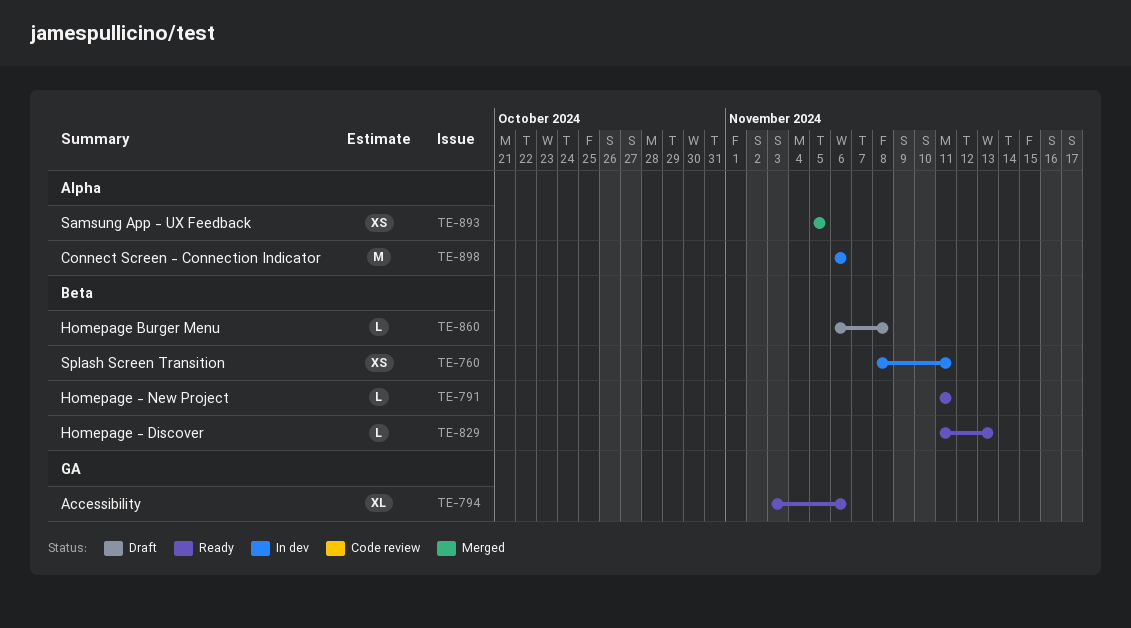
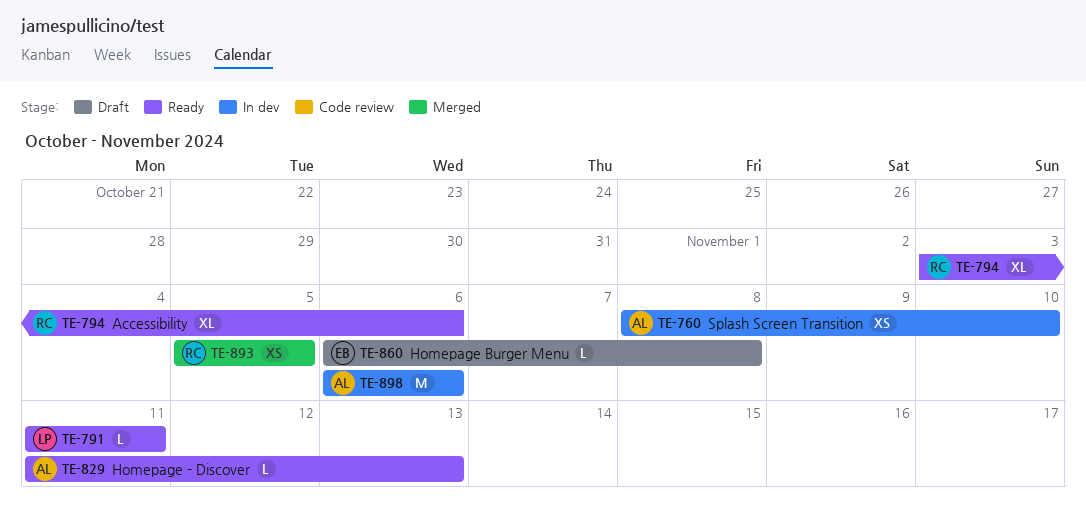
TE-760, due: Nov 11 -> Nov 10

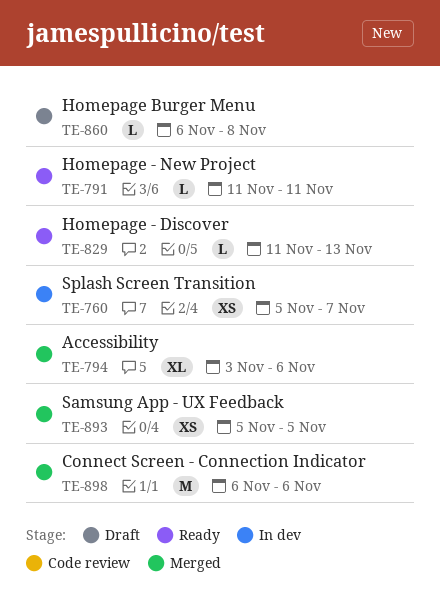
TE-760, start: Nov 8 -> Nov 5
TE-760, due: Nov 10 -> Nov 7
TE-794, status: Ready -> Merged
TE-898, status: In dev -> Merged

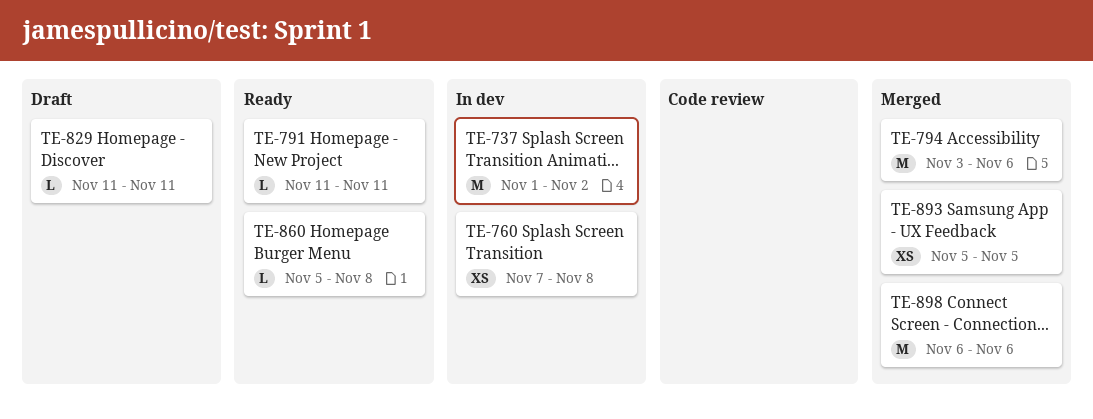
TE-737: none -> present
TE-760, start: Nov 5 -> Nov 7
TE-760, due: Nov 7 -> Nov 8
TE-794, estimate: XL -> M
TE-829, status: Ready -> Draft
TE-829, due: Nov 13 -> Nov 11
TE-860, status: Draft -> Ready
TE-860, start: Nov 6 -> Nov 5

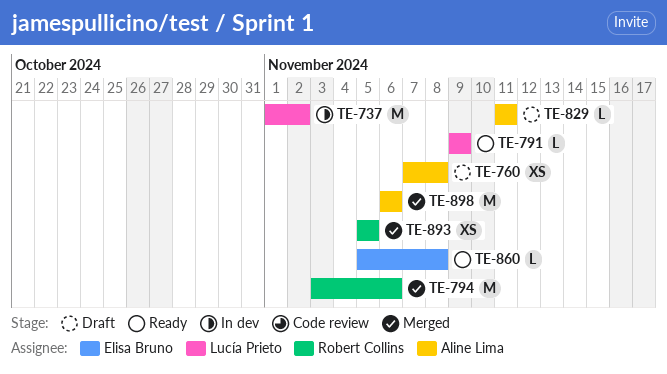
TE-760, status: In dev -> Draft
TE-791, start: Nov 11 -> Nov 9
TE-791, due: Nov 11 -> Nov 9

